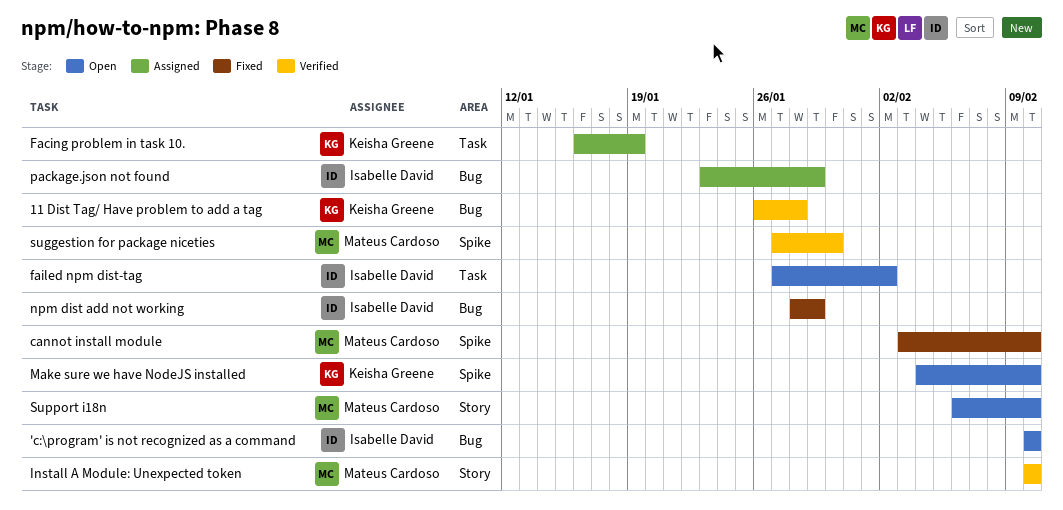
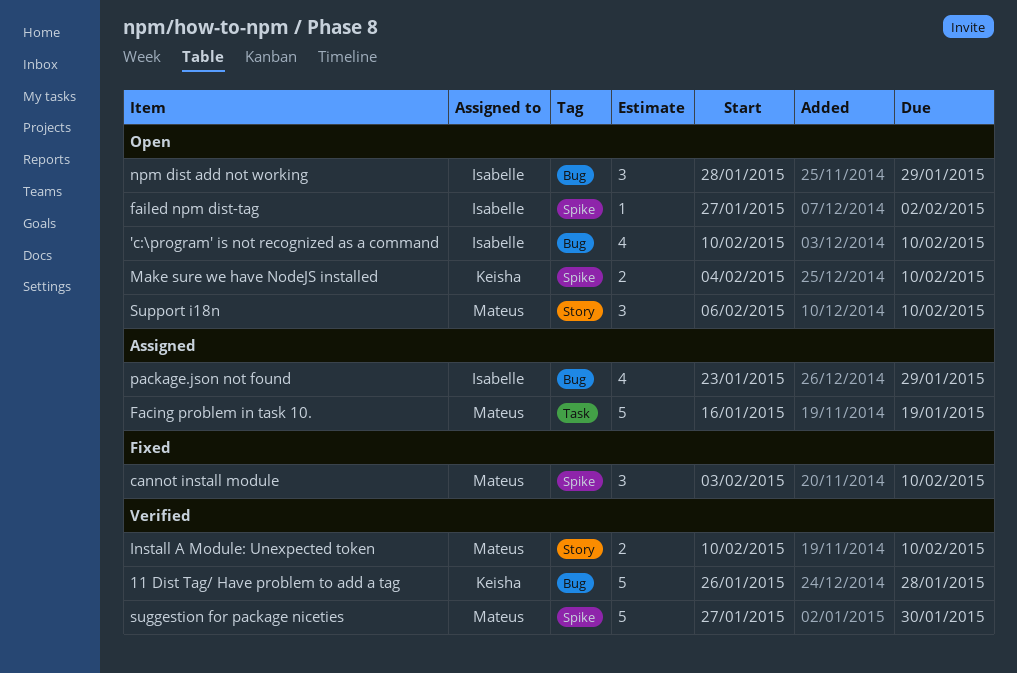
Facing problem in task 10., owner: Keisha Greene -> Mateus Cardoso
failed npm dist-tag, label: Task -> Spike
npm dist add not working, status: Fixed -> Open

